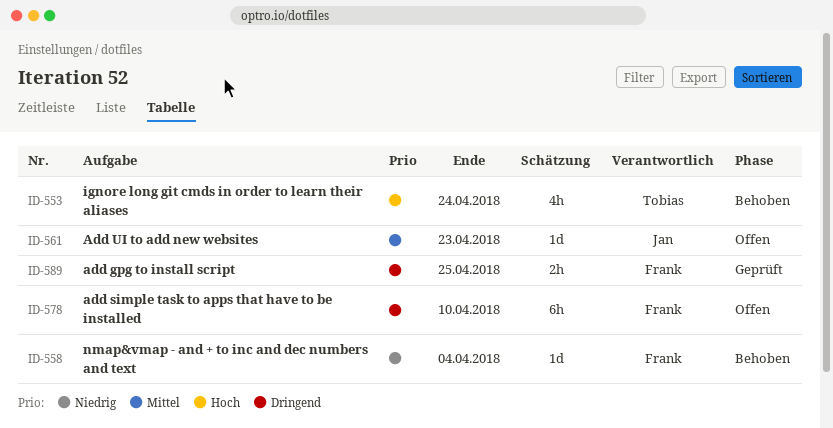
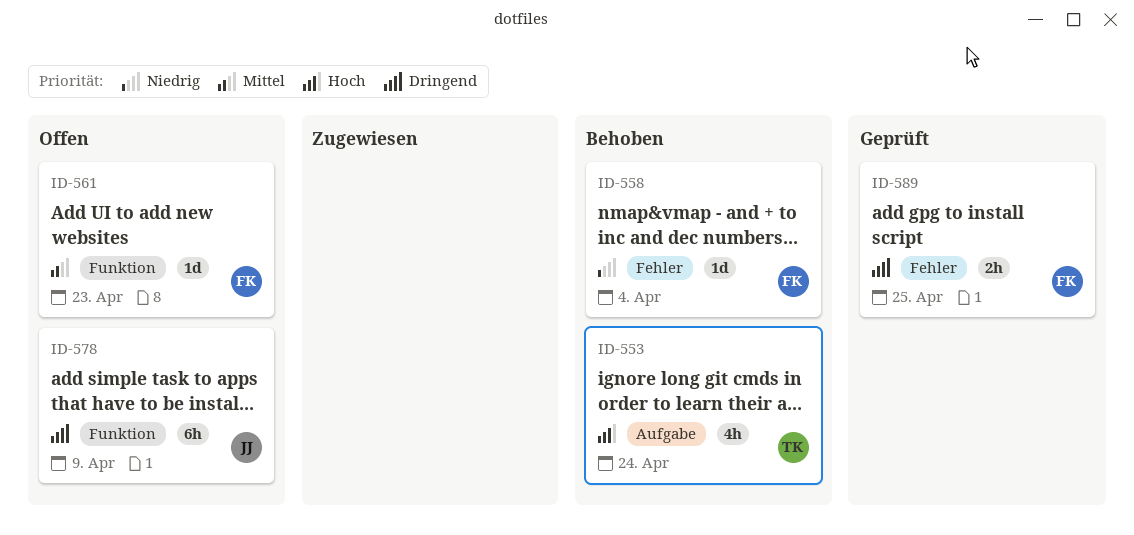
ID-561, owner: Jan -> Frank
ID-578, owner: Frank -> Jan
ID-578, due: Apr 10 -> Apr 9

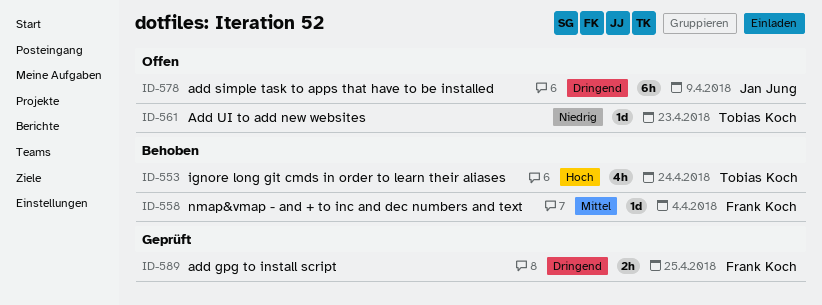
ID-558, priority: Niedrig -> Mittel
ID-561, owner: Frank Koch -> Tobias Koch
ID-561, priority: Mittel -> Niedrig

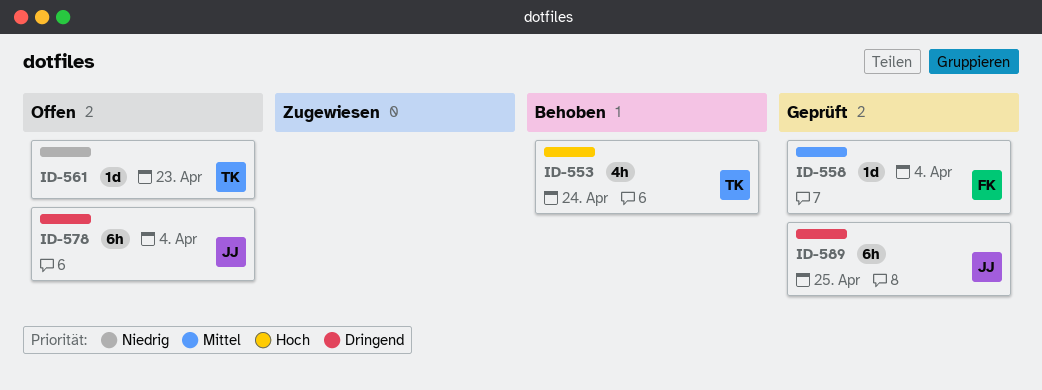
ID-558, status: Behoben -> Geprüft
ID-578, due: Apr 9 -> Apr 4
ID-589, owner: Frank Koch -> Jan Jung
ID-589, estimate: 2h -> 6h

